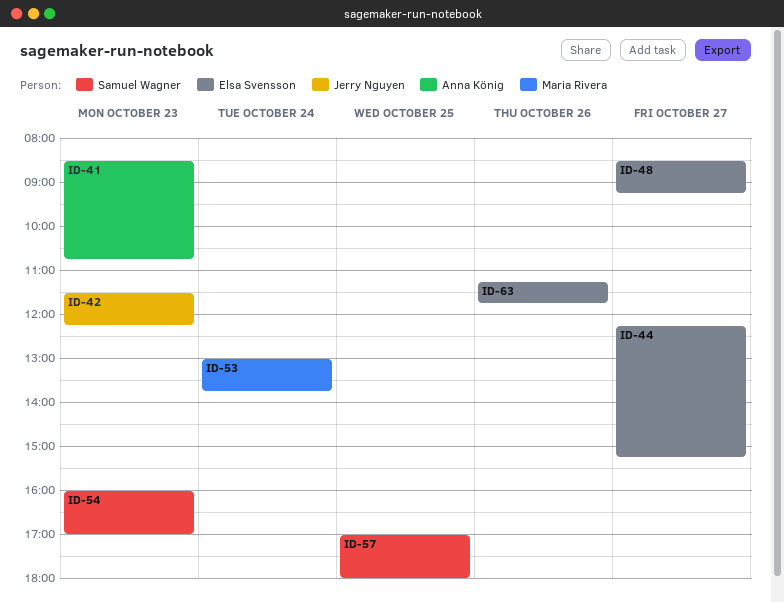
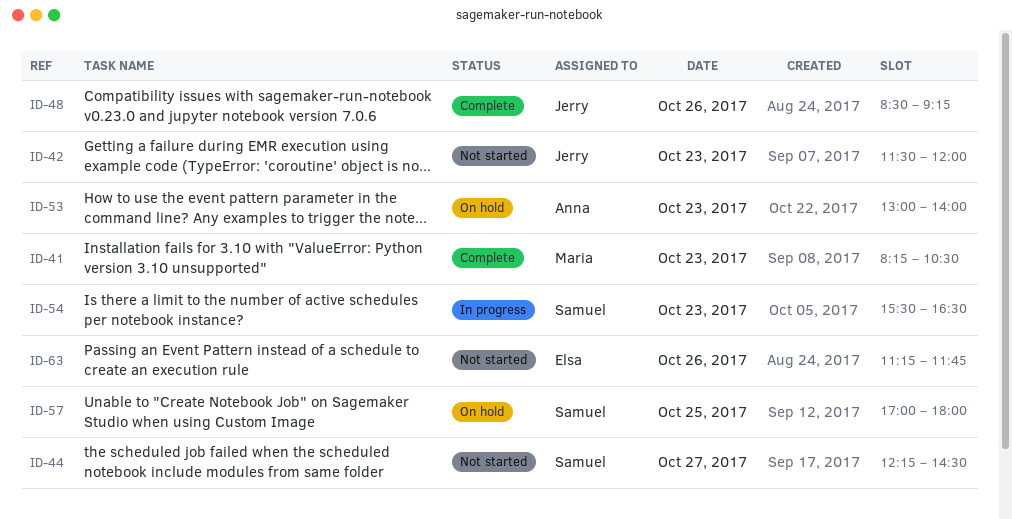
ID-41, owner: Anna König -> Maria Rivera
ID-41, begins: 08:30 -> 08:15
ID-41, ends: 10:45 -> 10:30
ID-42, ends: 12:15 -> 12:00
ID-44, owner: Elsa Svensson -> Samuel Wagner
ID-44, ends: 15:15 -> 14:30
ID-48, owner: Elsa Svensson -> Jerry Nguyen
ID-48, day: Oct 27 -> Oct 26
ID-53, owner: Maria Rivera -> Anna König
ID-53, day: Oct 24 -> Oct 23
ID-53, ends: 13:45 -> 14:00
ID-54, begins: 16:00 -> 15:30
ID-54, ends: 17:00 -> 16:30

